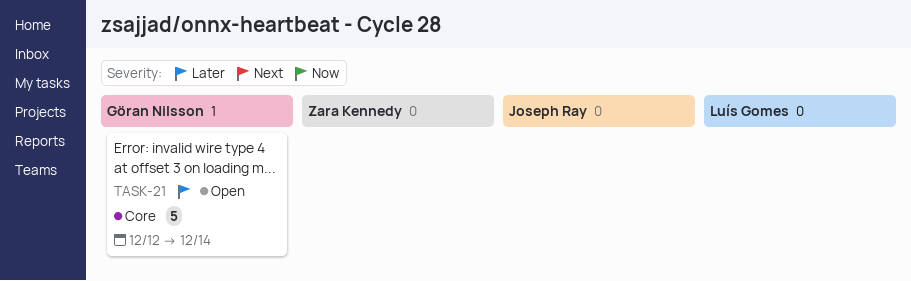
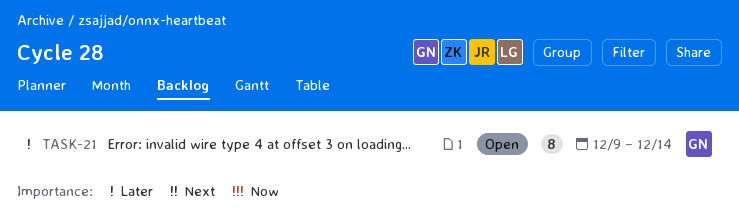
TASK-21, estimate: 5 -> 8
TASK-21, start: Dec 12 -> Dec 9

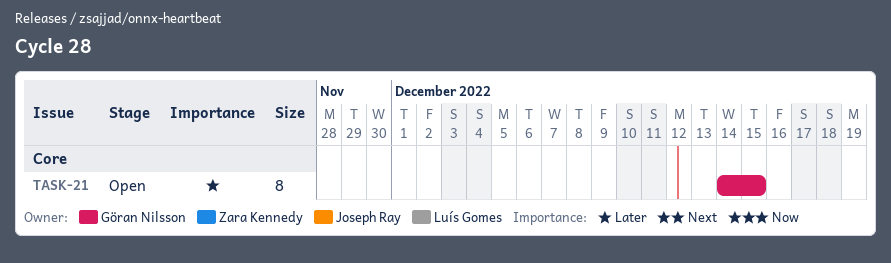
TASK-21, start: Dec 9 -> Dec 14
TASK-21, due: Dec 14 -> Dec 15

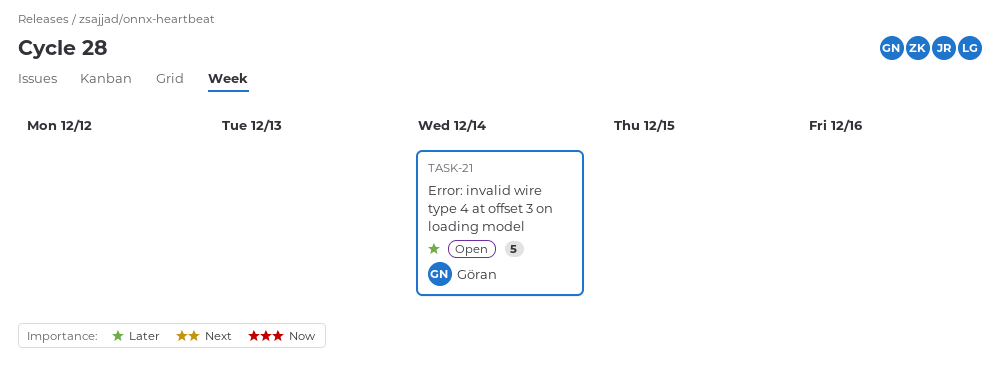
TASK-21, estimate: 8 -> 5
TASK-21, due: Dec 15 -> Dec 14

